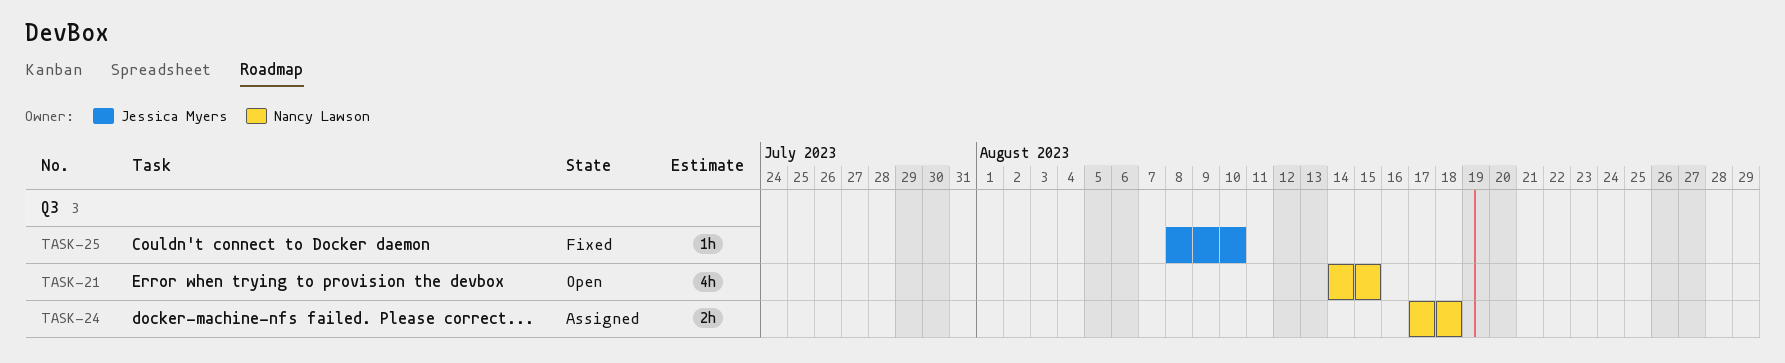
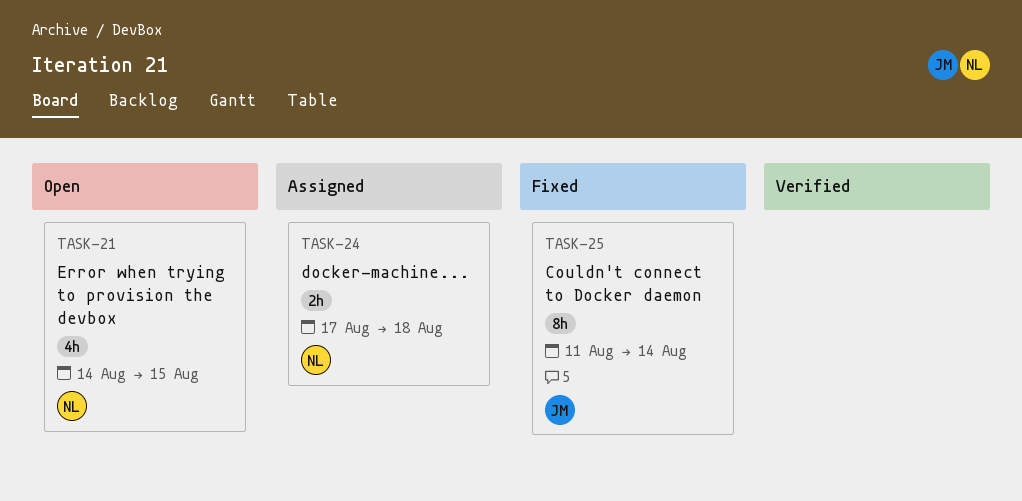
TASK-25, estimate: 1h -> 8h
TASK-25, start: Aug 8 -> Aug 11
TASK-25, due: Aug 10 -> Aug 14

